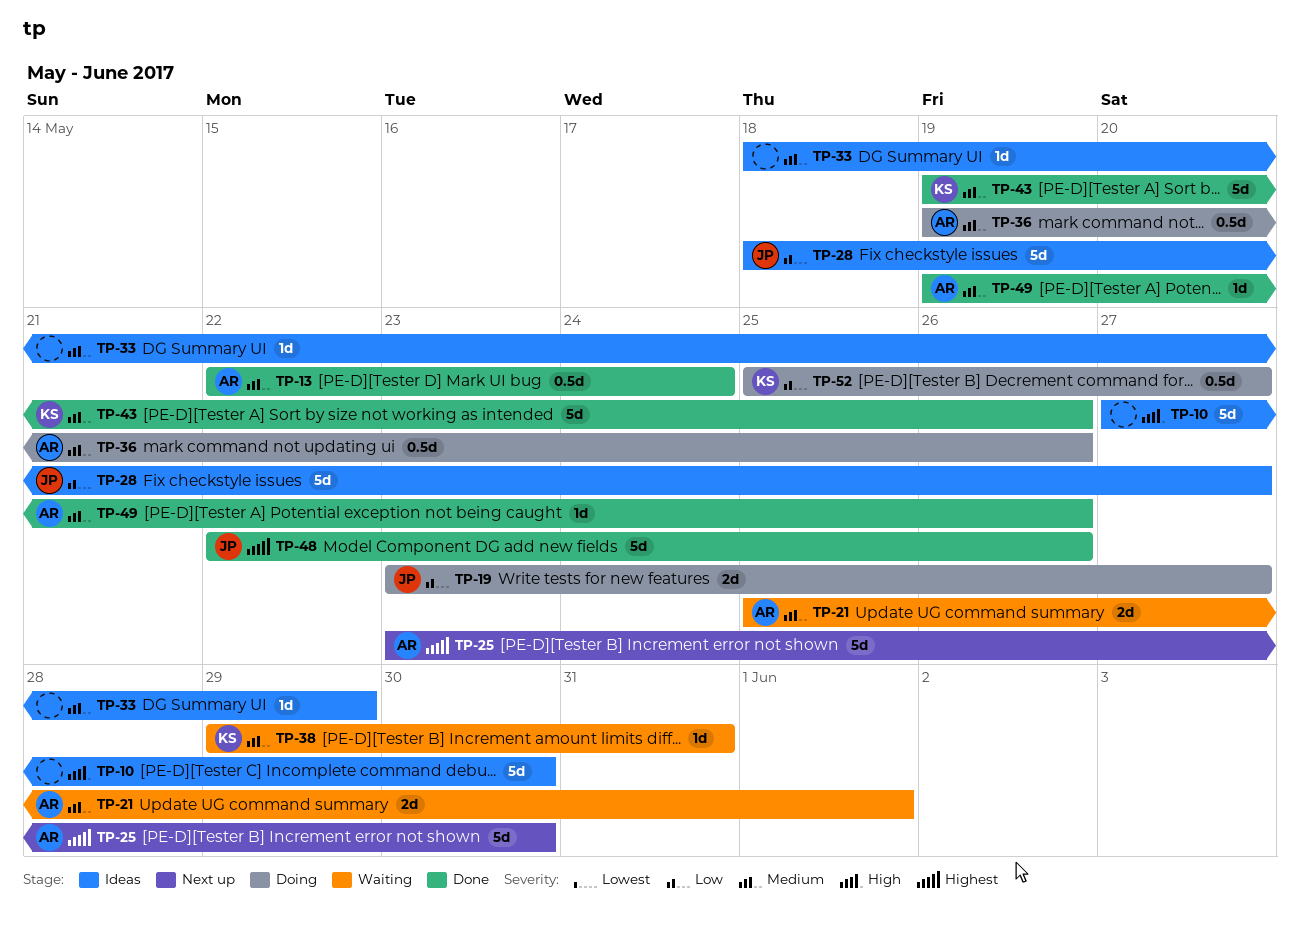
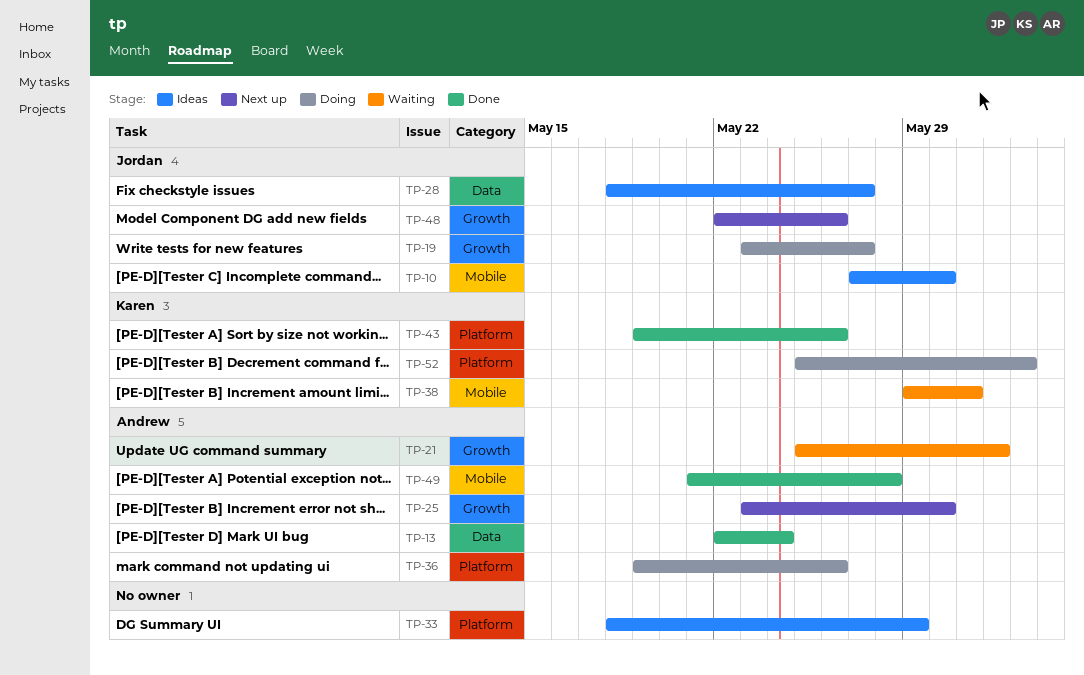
TP-10, owner: none -> Jordan
TP-48, status: Done -> Next up
TP-49, start: May 19 -> May 21
TP-49, due: May 26 -> May 28
TP-52, due: May 27 -> Jun 2

